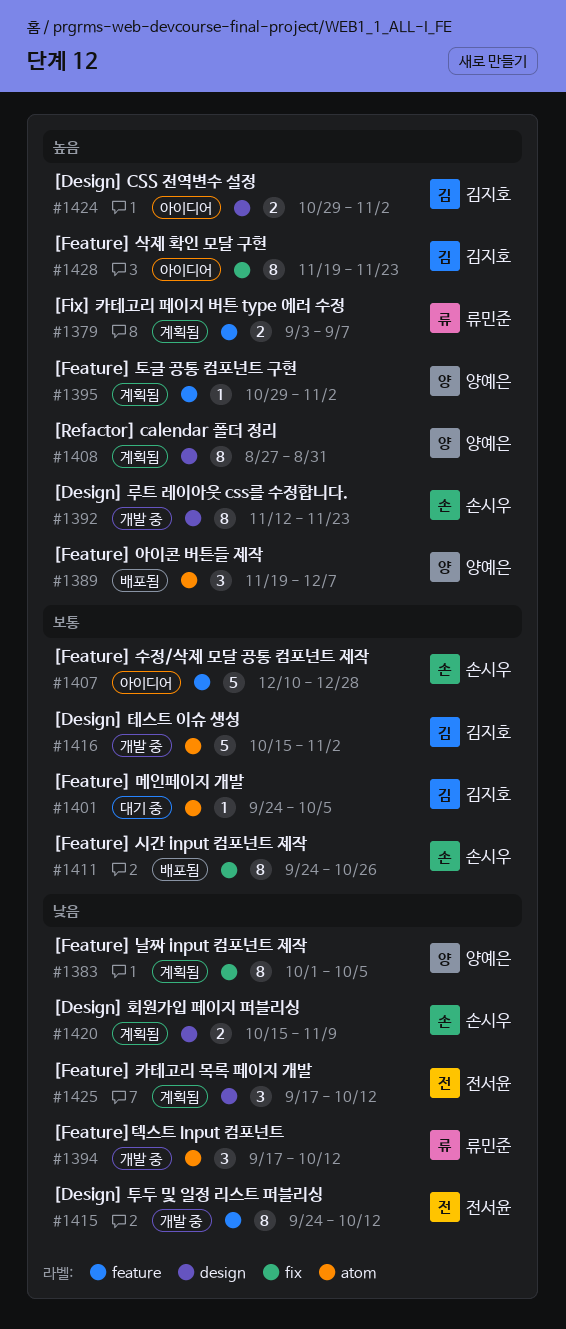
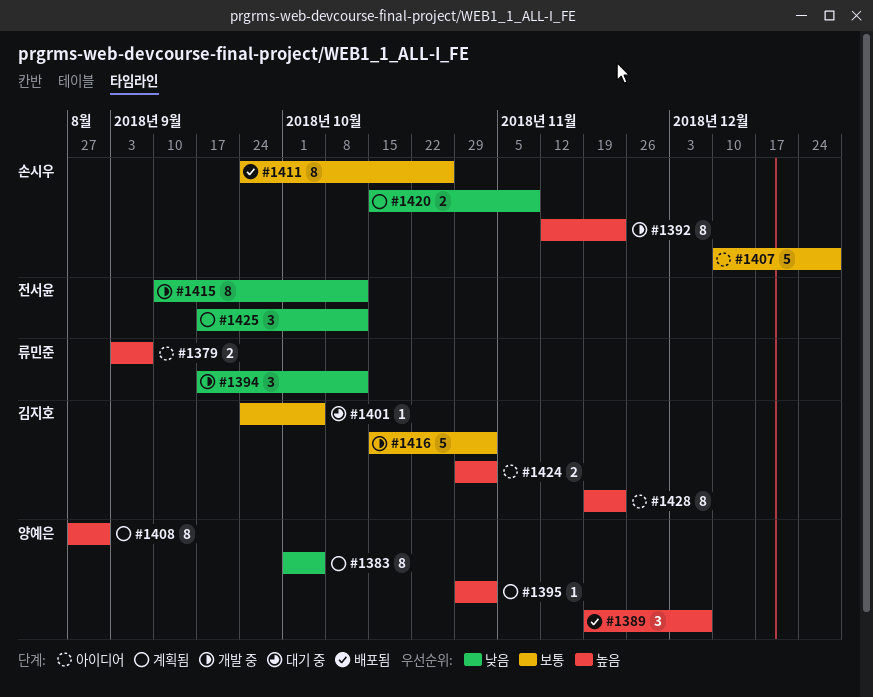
#1379, status: 계획됨 -> 아이디어
#1415, start: Sep 24 -> Sep 10

